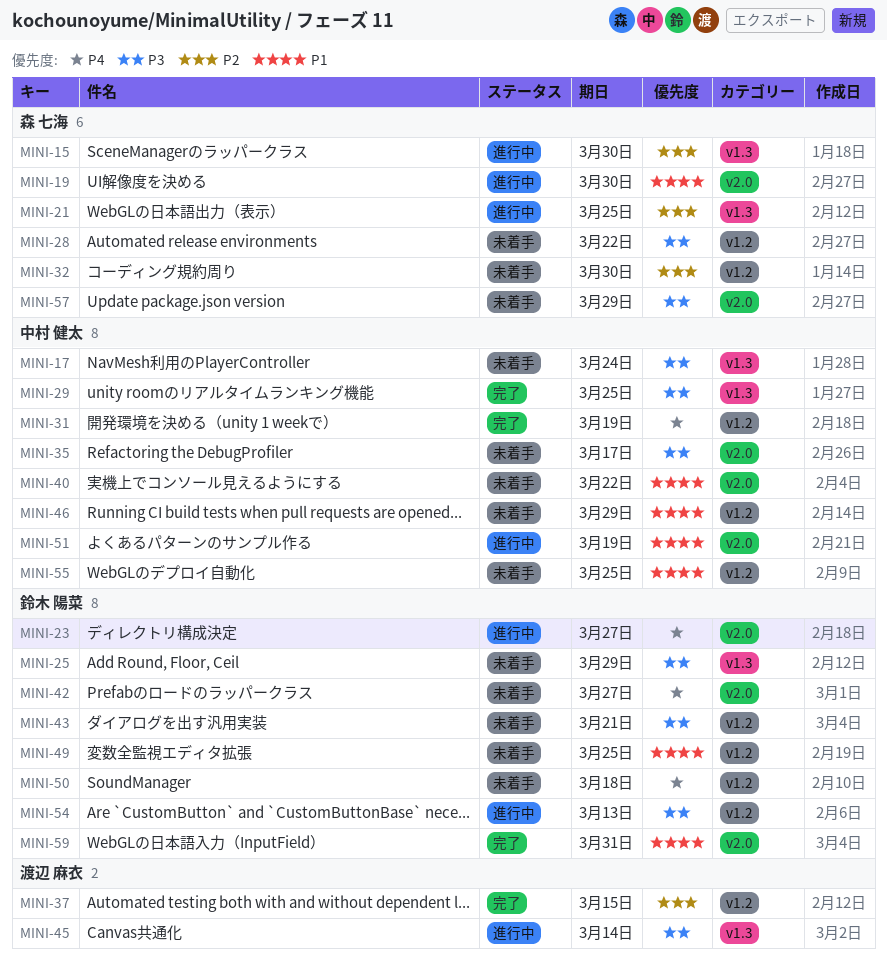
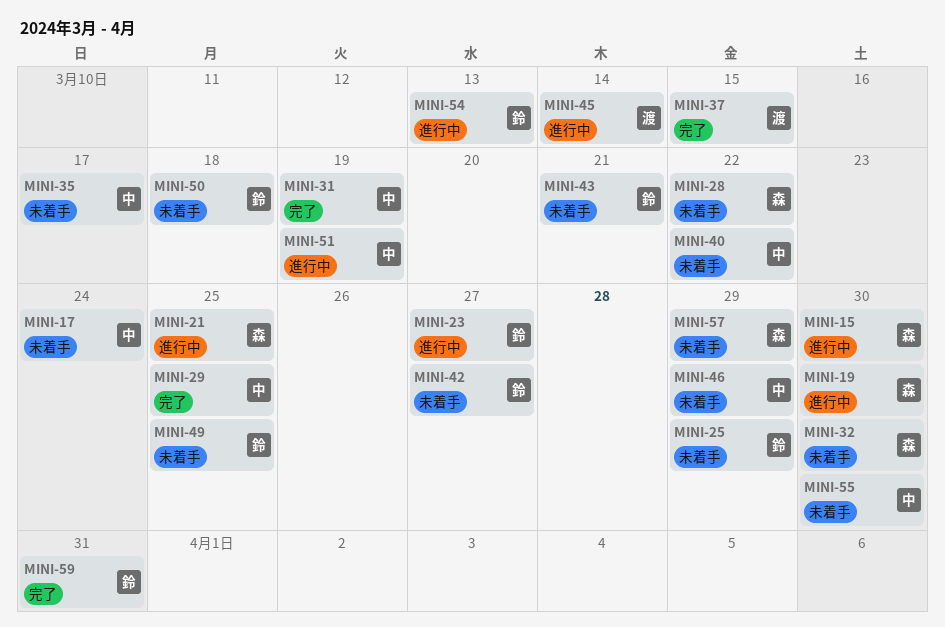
MINI-55, due: Mar 25 -> Mar 30

